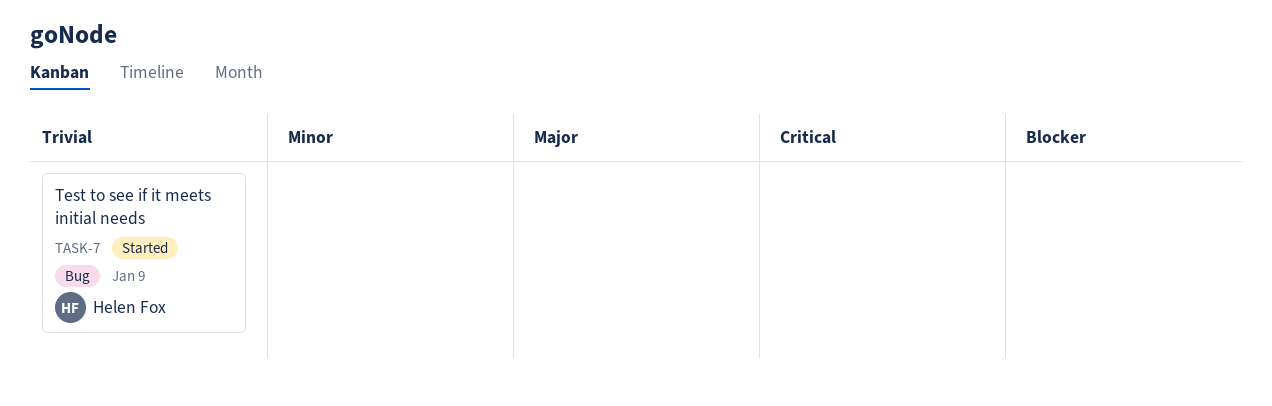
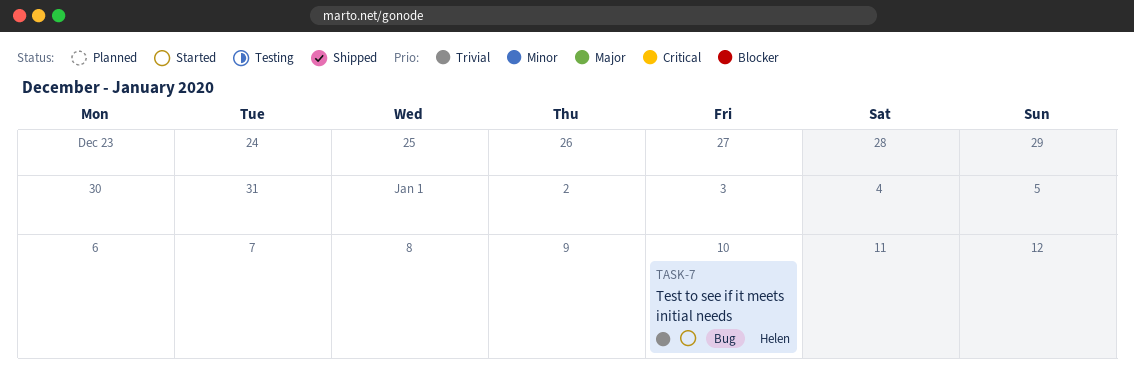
TASK-7, due: Jan 9 -> Jan 10

